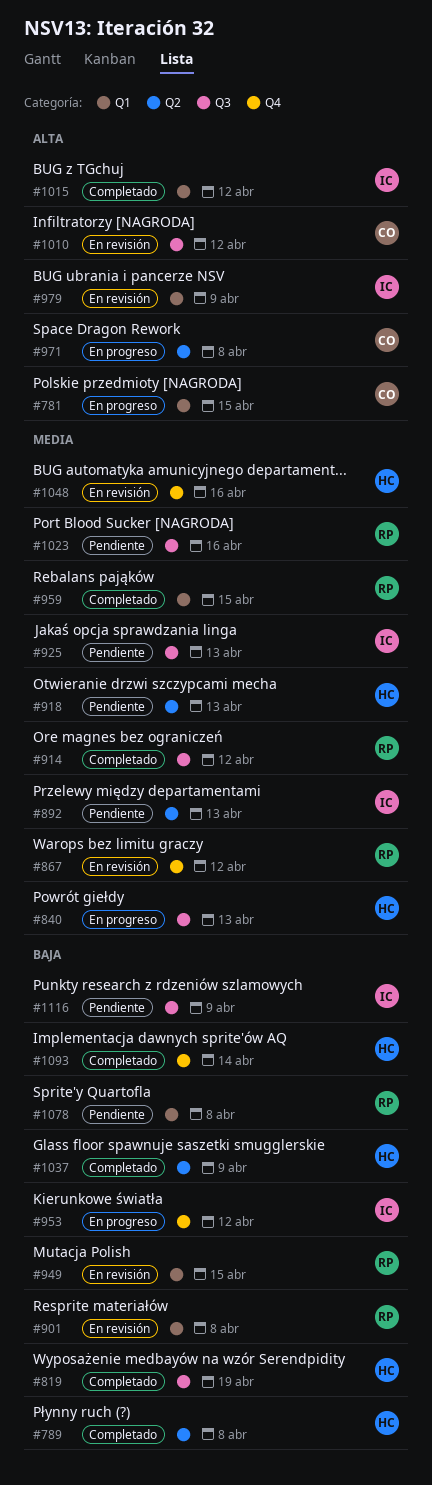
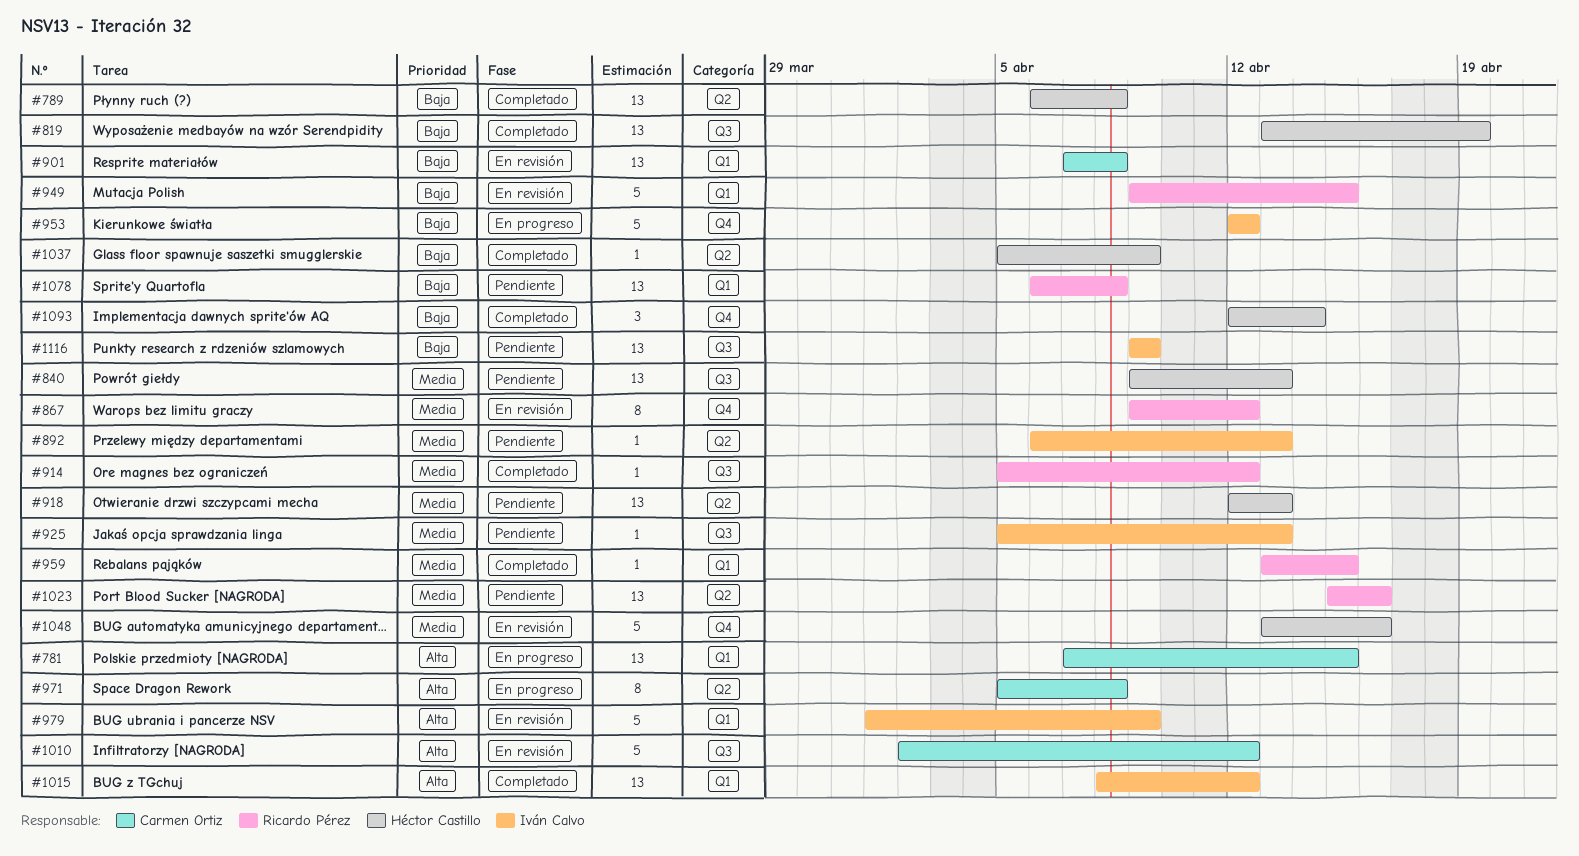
#840, status: En progreso -> Pendiente
#901, owner: Ricardo Pérez -> Carmen Ortiz
#1023, label: Q3 -> Q2

